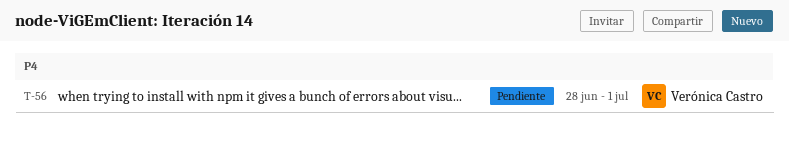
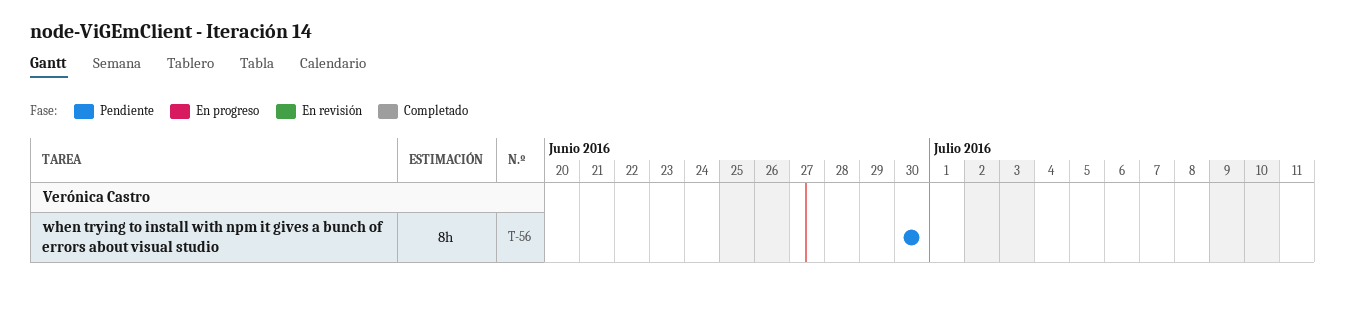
T-56, start: Jun 28 -> Jun 30
T-56, due: Jul 1 -> Jun 30

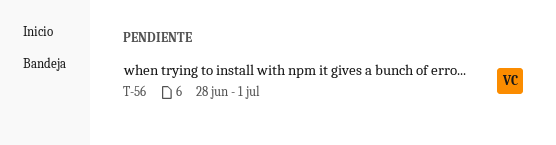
T-56, start: Jun 30 -> Jun 28
T-56, due: Jun 30 -> Jul 1

